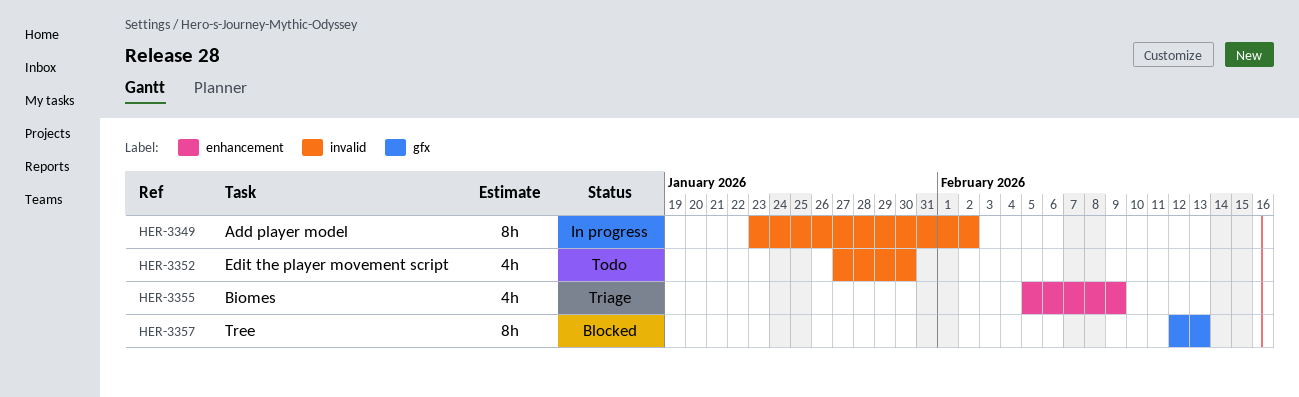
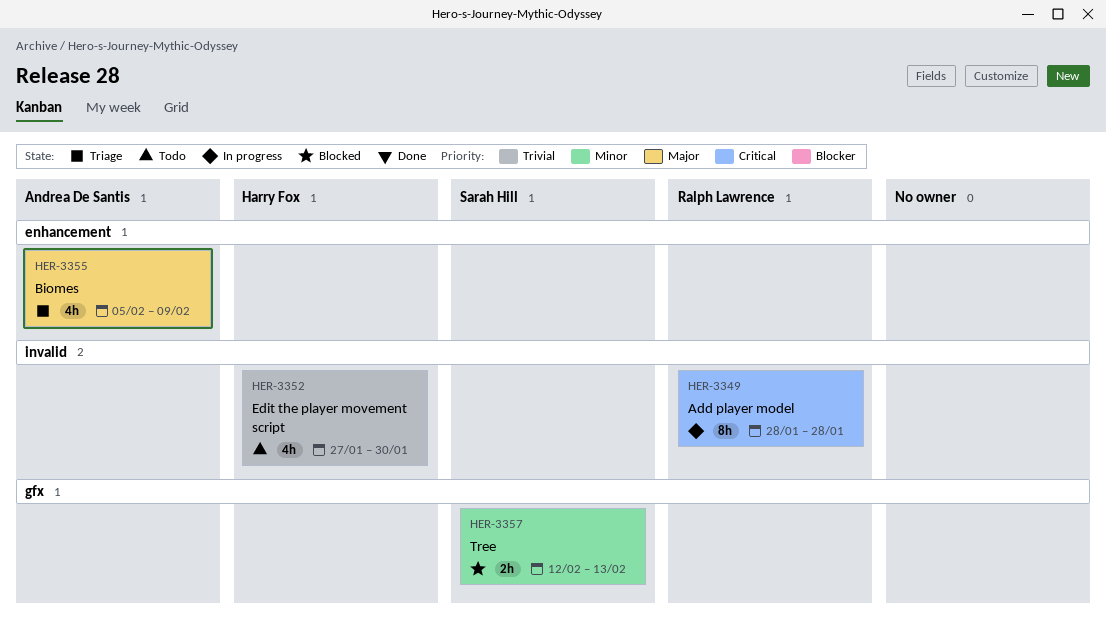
HER-3349, start: Jan 23 -> Jan 28
HER-3349, due: Feb 2 -> Jan 28
HER-3357, estimate: 8h -> 2h

